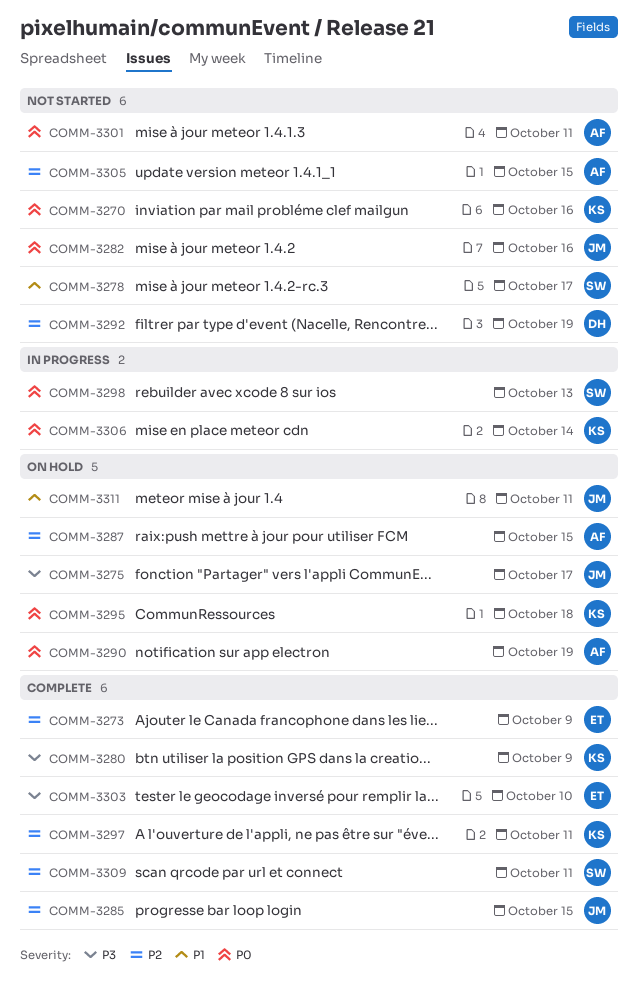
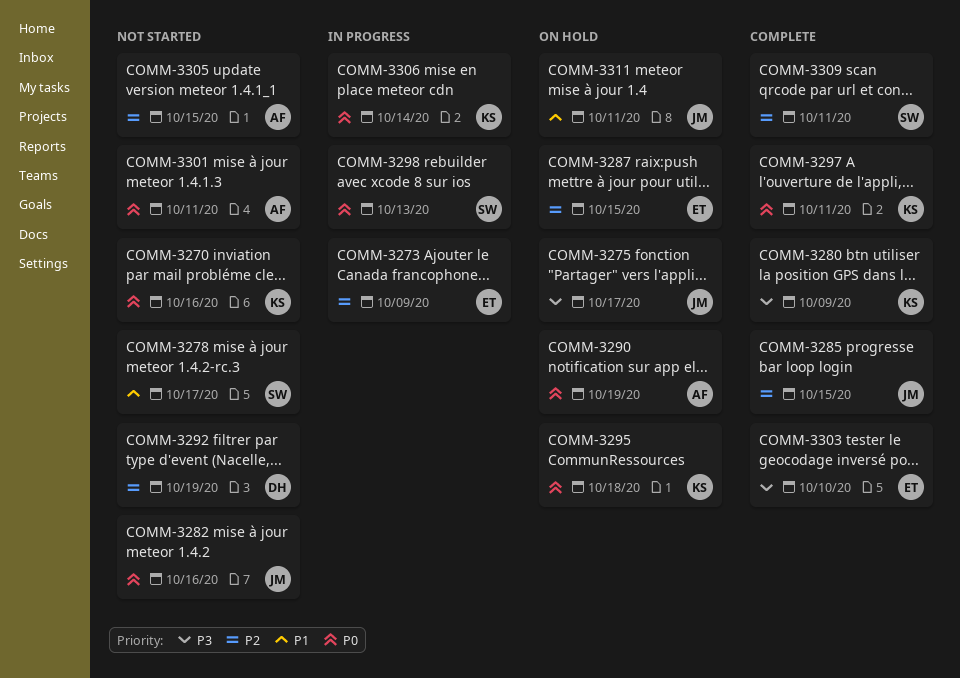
COMM-3273, status: Complete -> In progress
COMM-3287, owner: AF -> ET
COMM-3297, priority: P2 -> P0

